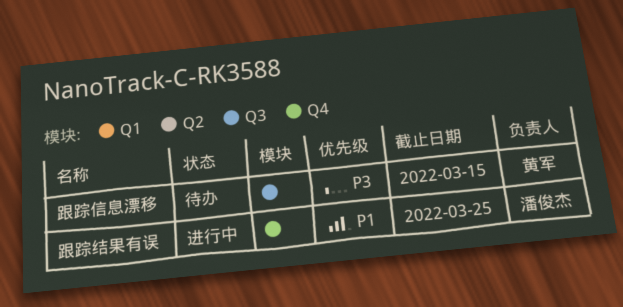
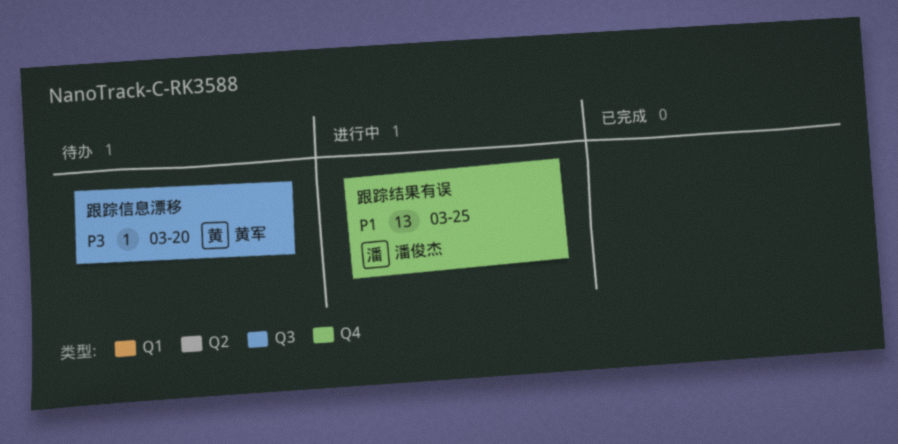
跟踪信息漂移, due: Mar 15 -> Mar 20

